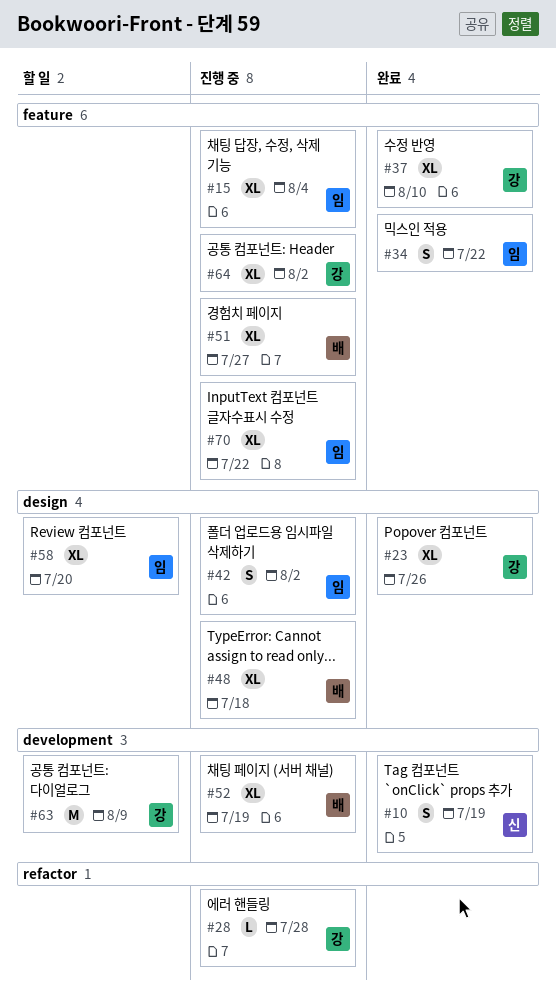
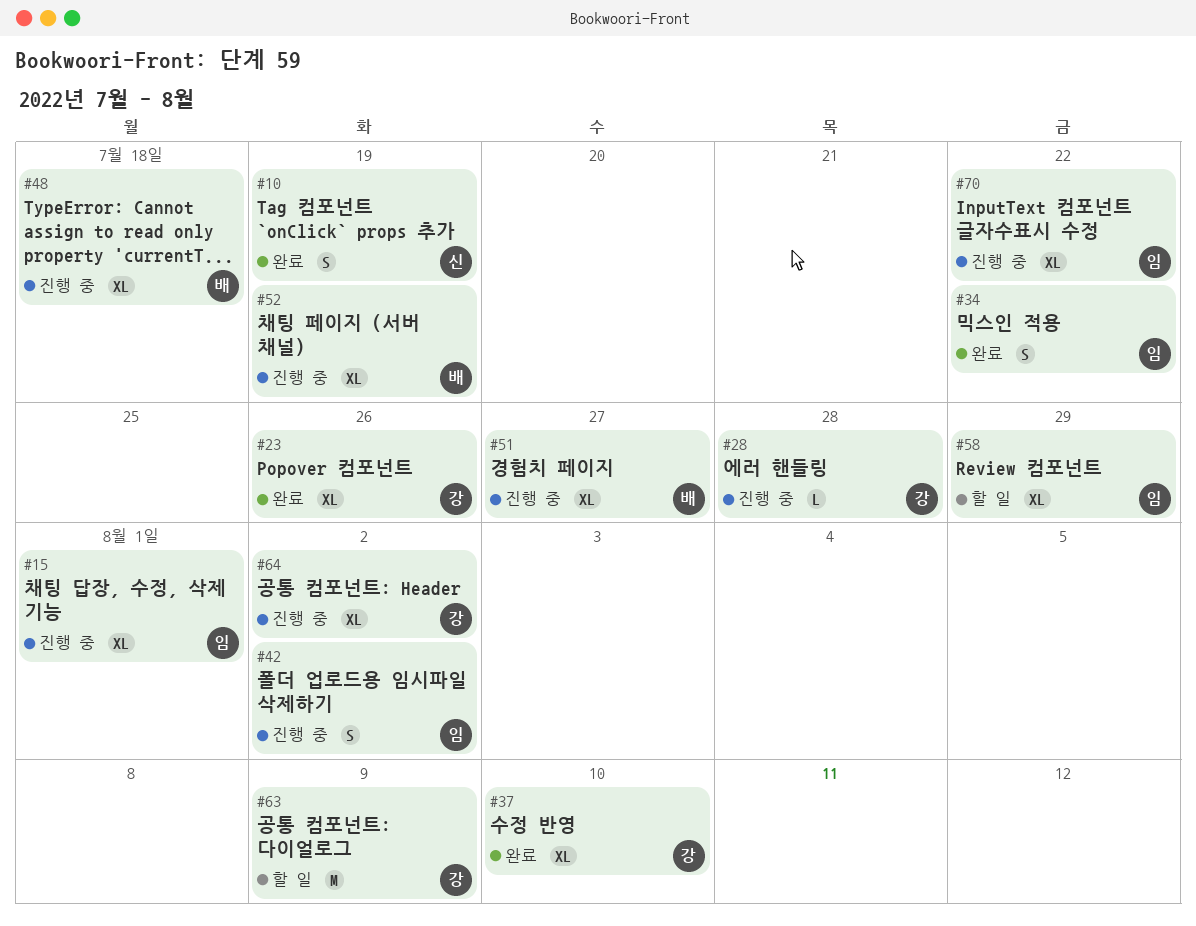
#15, due: Aug 4 -> Aug 1
#58, due: Jul 20 -> Jul 29

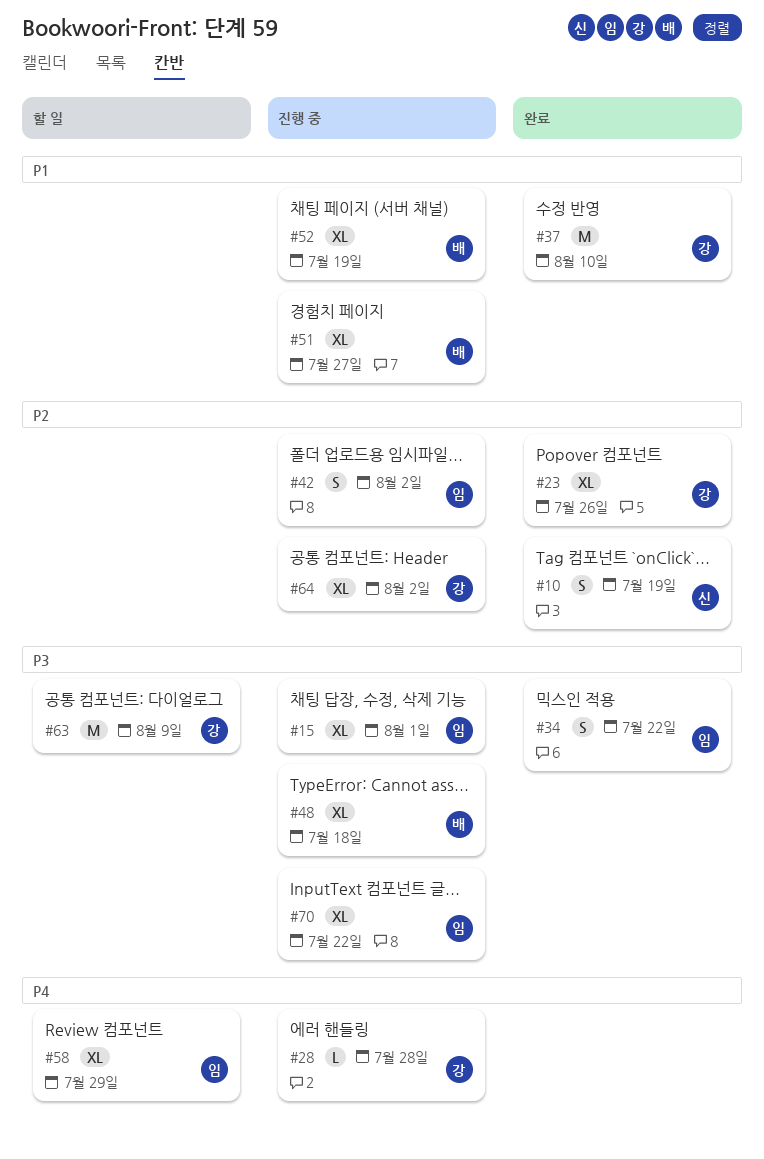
#37, estimate: XL -> M

